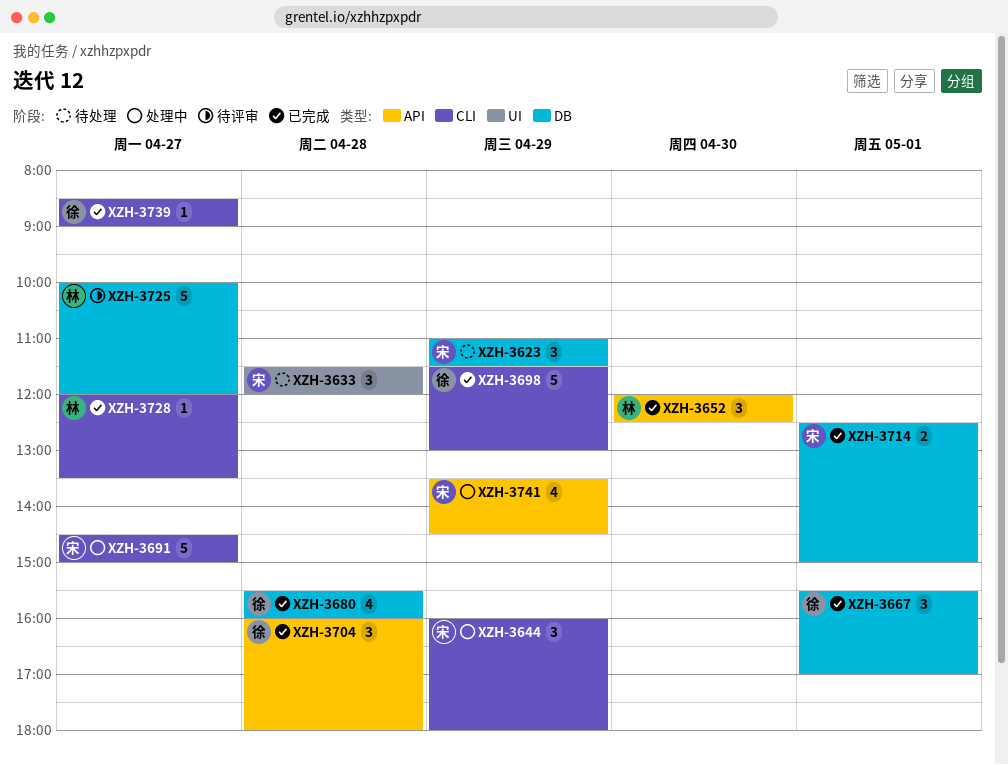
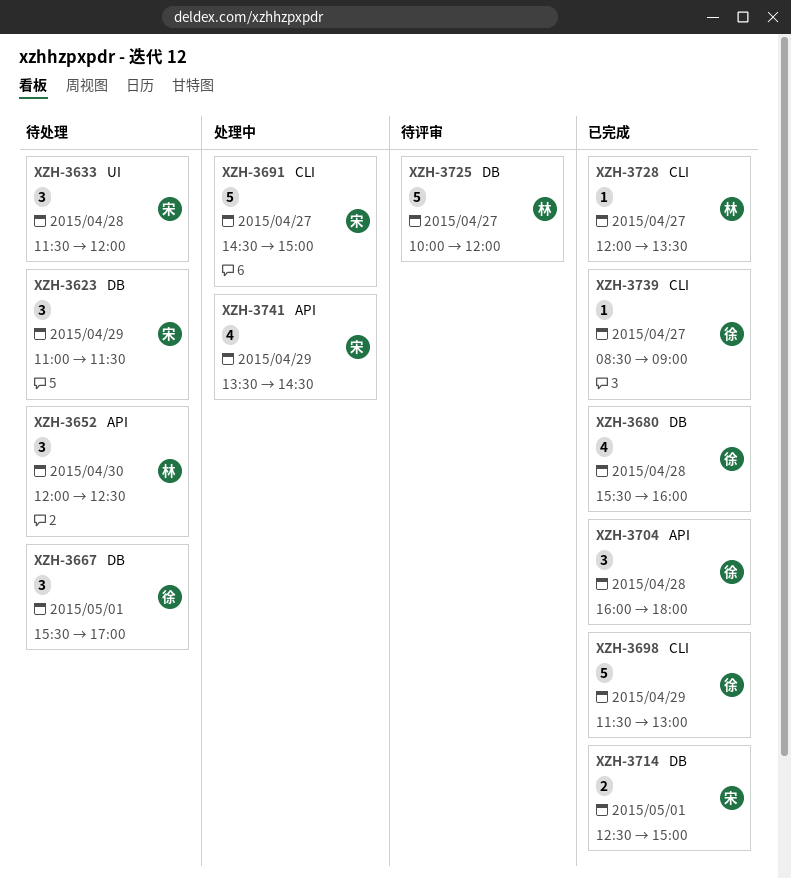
XZH-3644: present -> none
XZH-3652, status: 已完成 -> 待处理
XZH-3667, status: 已完成 -> 待处理

